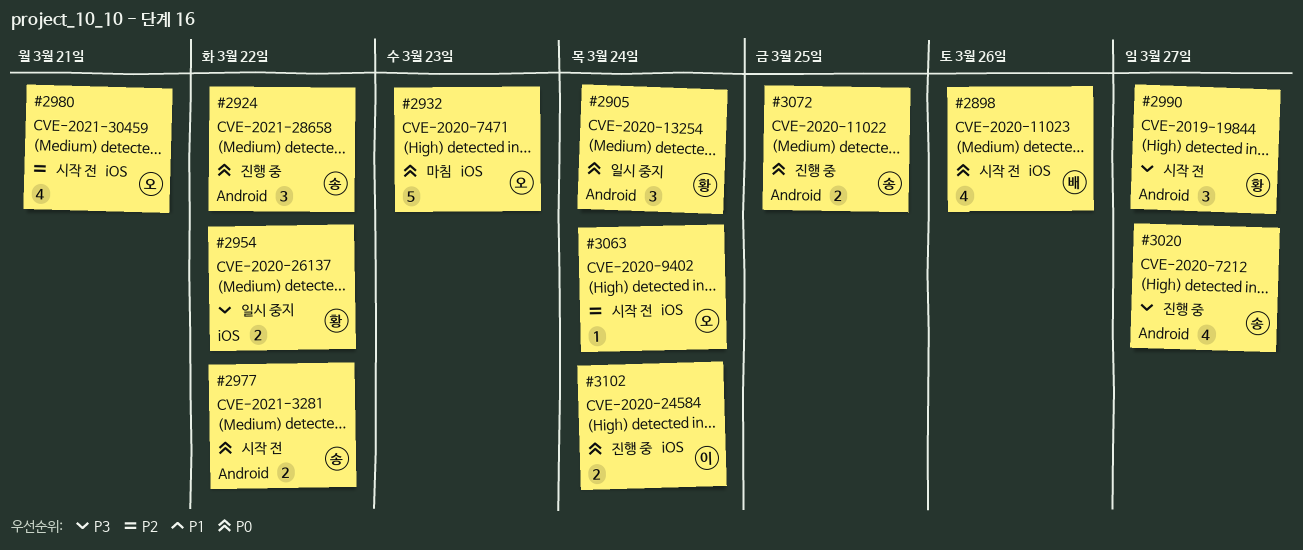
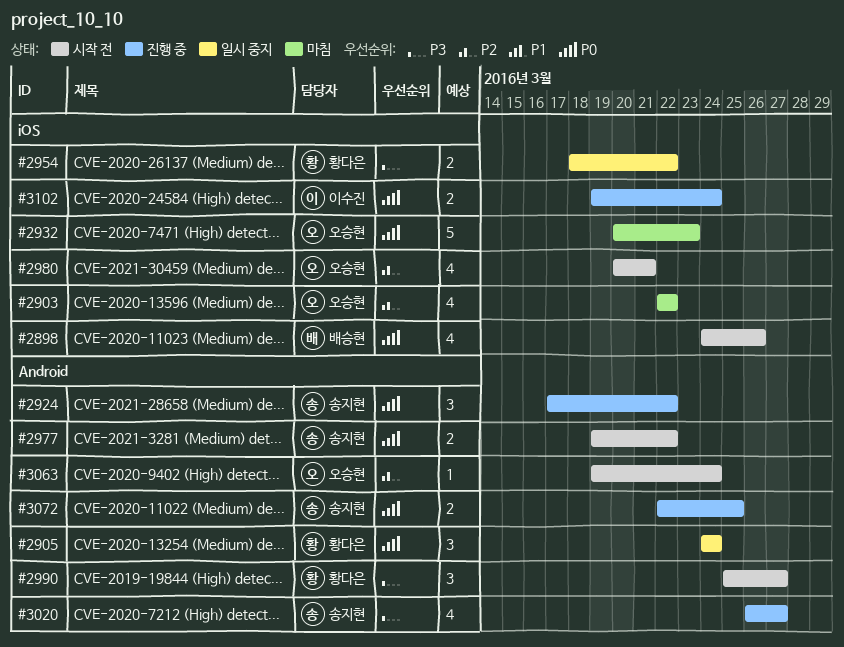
#2903: none -> present
#3063, label: iOS -> Android

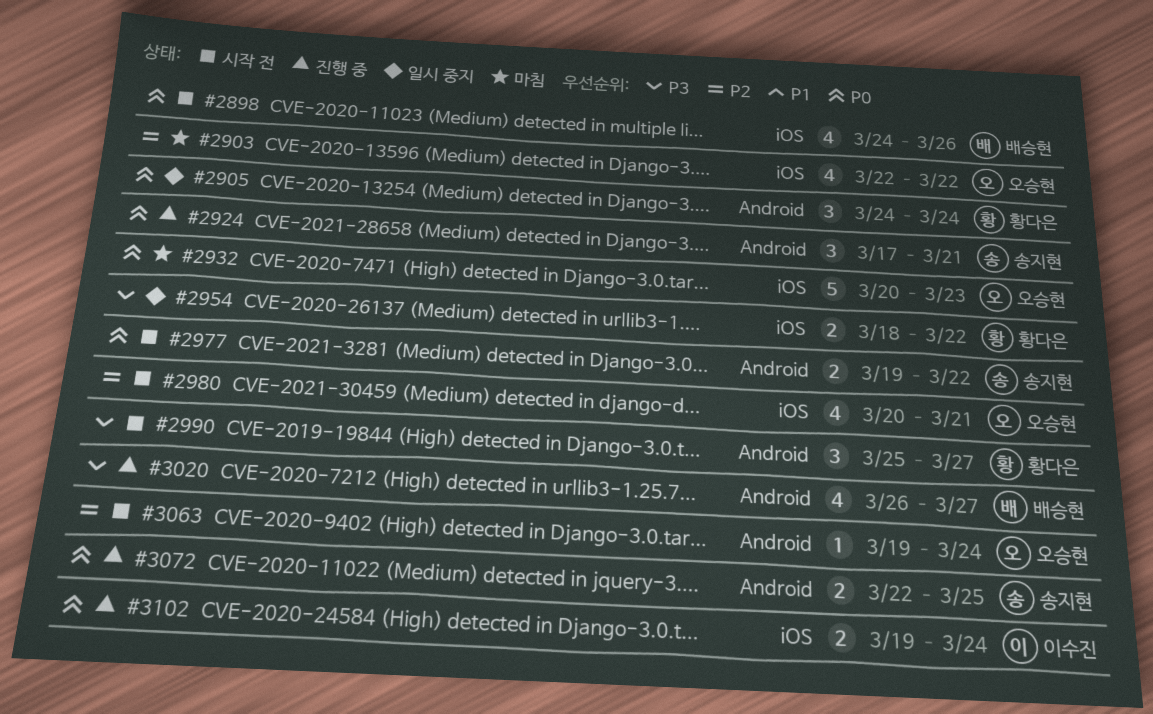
#2924, due: Mar 22 -> Mar 21
#3020, owner: 송지현 -> 배승현

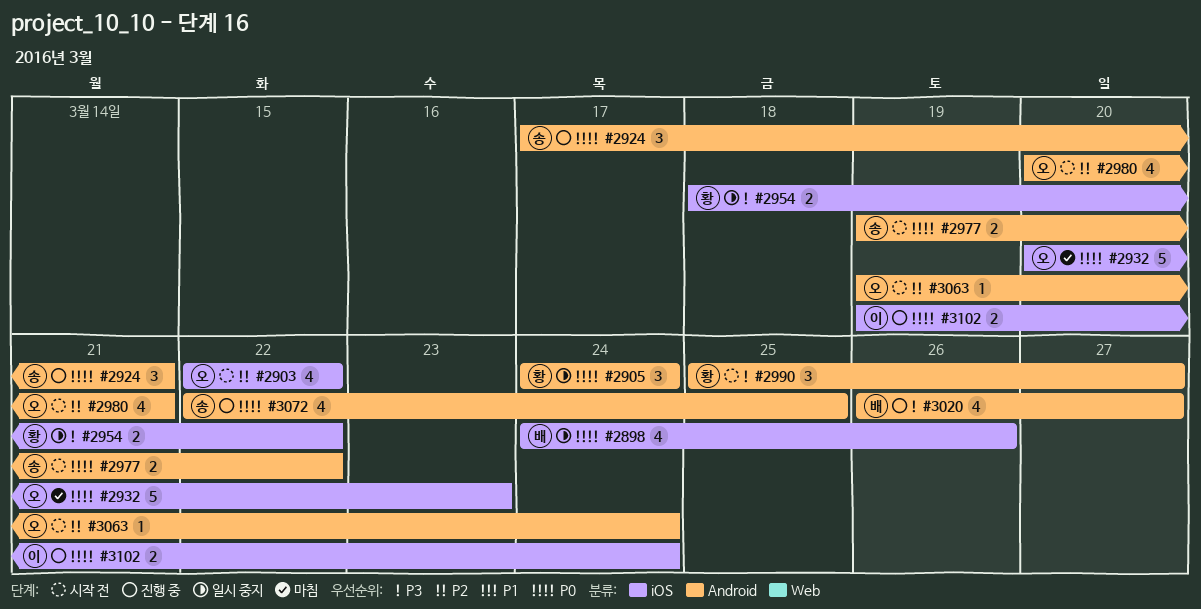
#2898, status: 시작 전 -> 일시 중지
#2903, status: 마침 -> 시작 전
#2980, label: iOS -> Android
#3072, estimate: 2 -> 4

